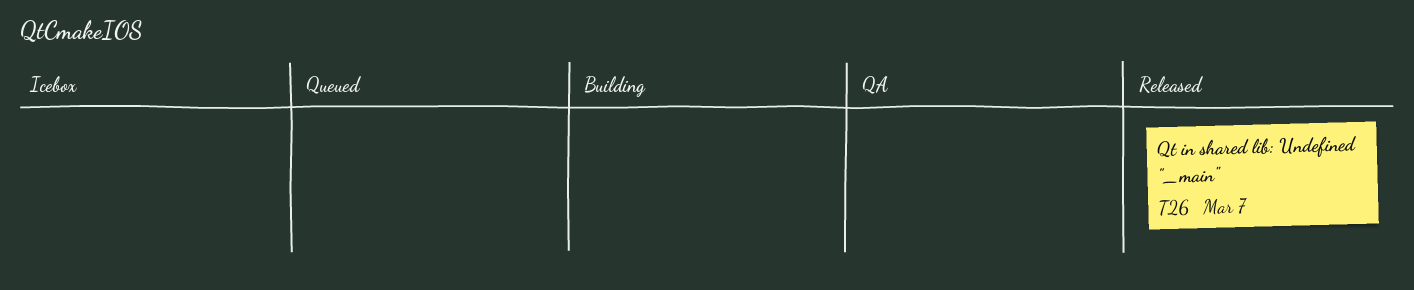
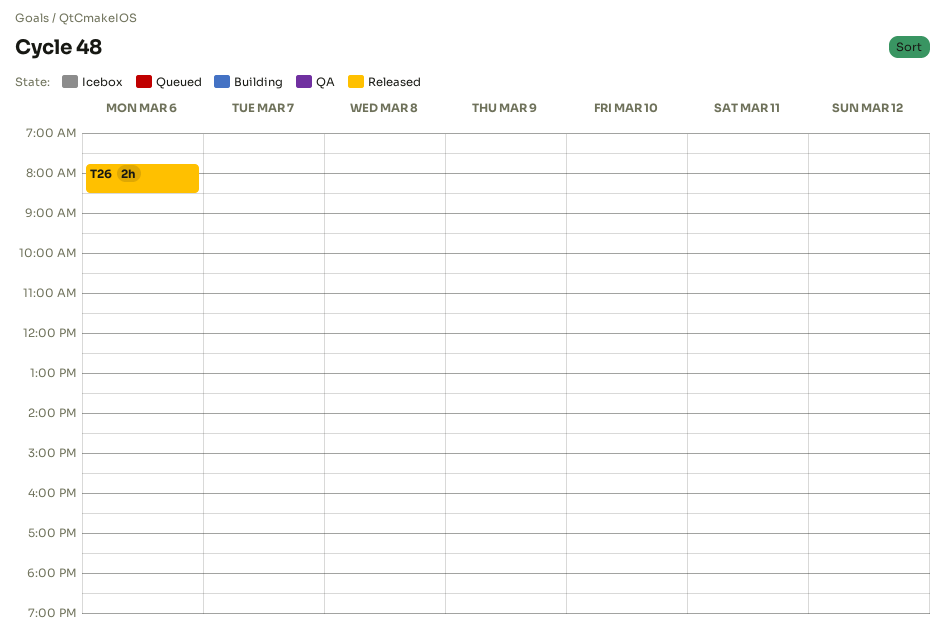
T26, day: Mar 7 -> Mar 6

